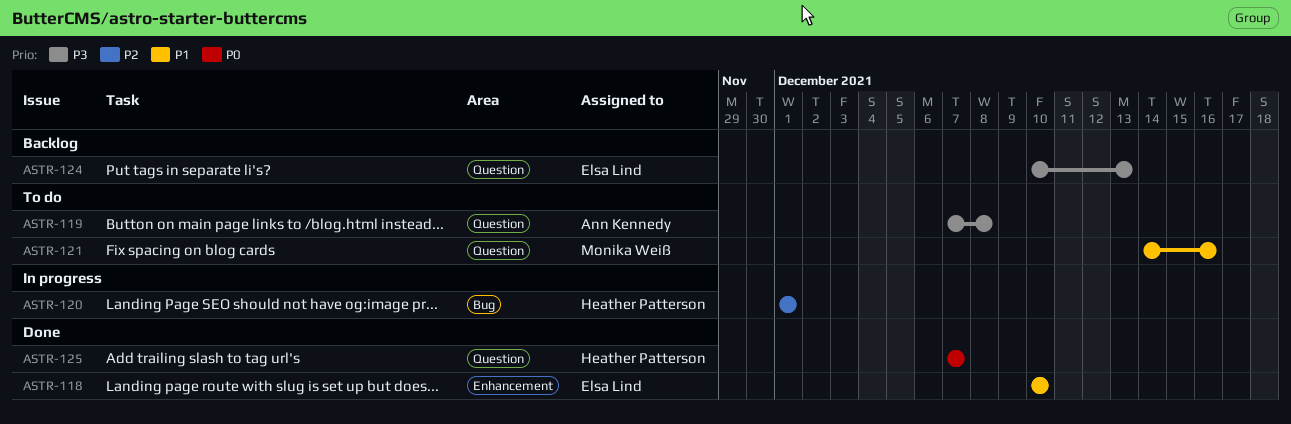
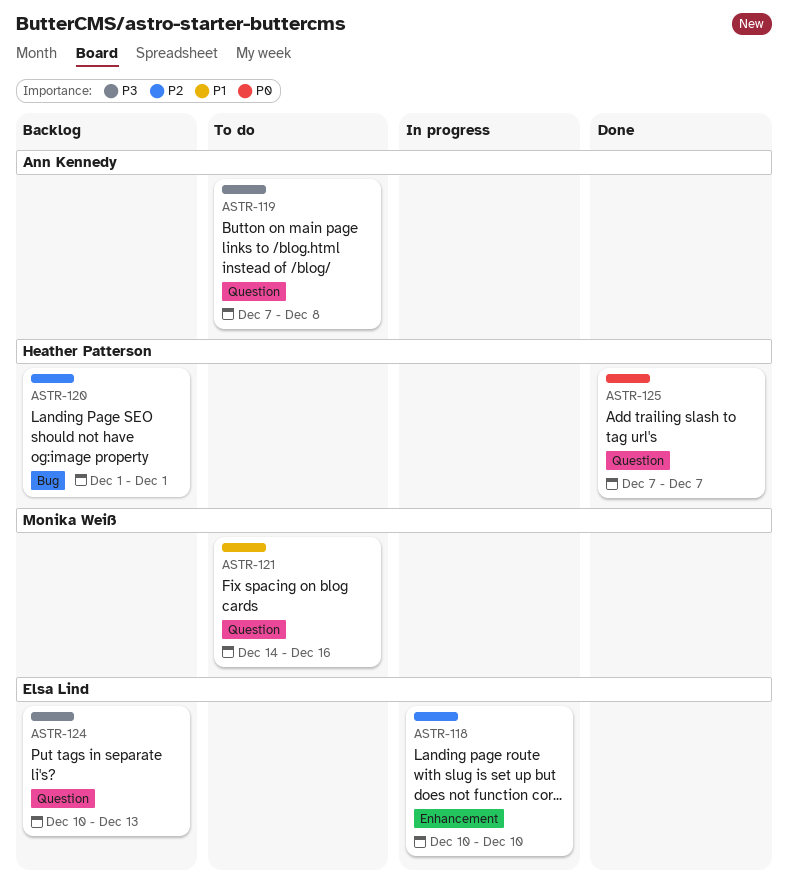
ASTR-118, status: Done -> In progress
ASTR-118, priority: P1 -> P2
ASTR-120, status: In progress -> Backlog

